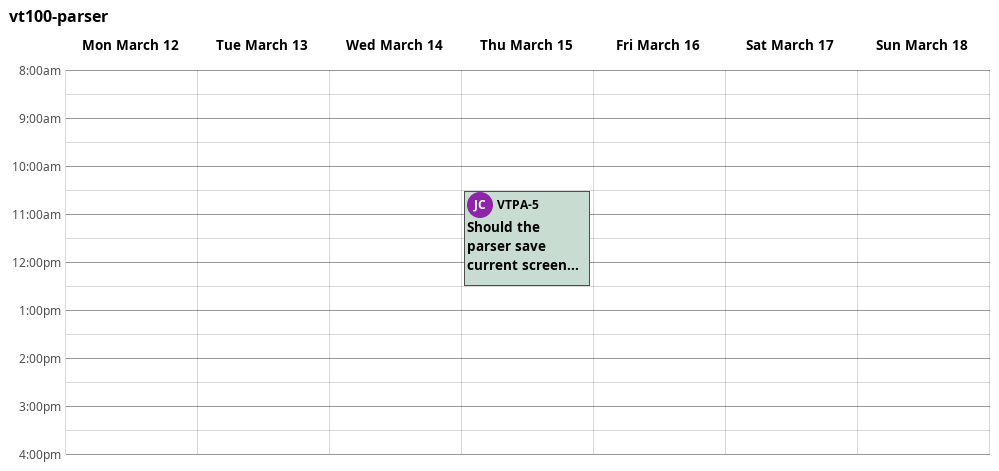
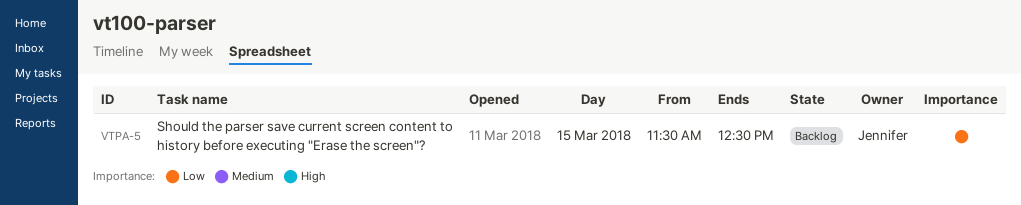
VTPA-5, begins: 10:30 -> 11:30

